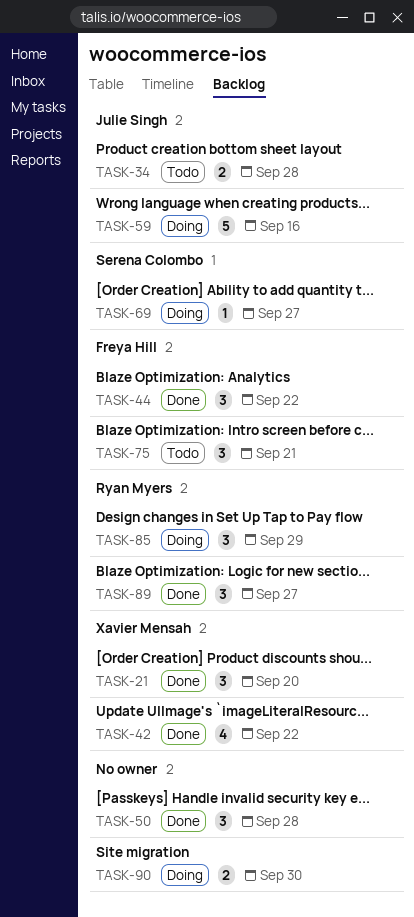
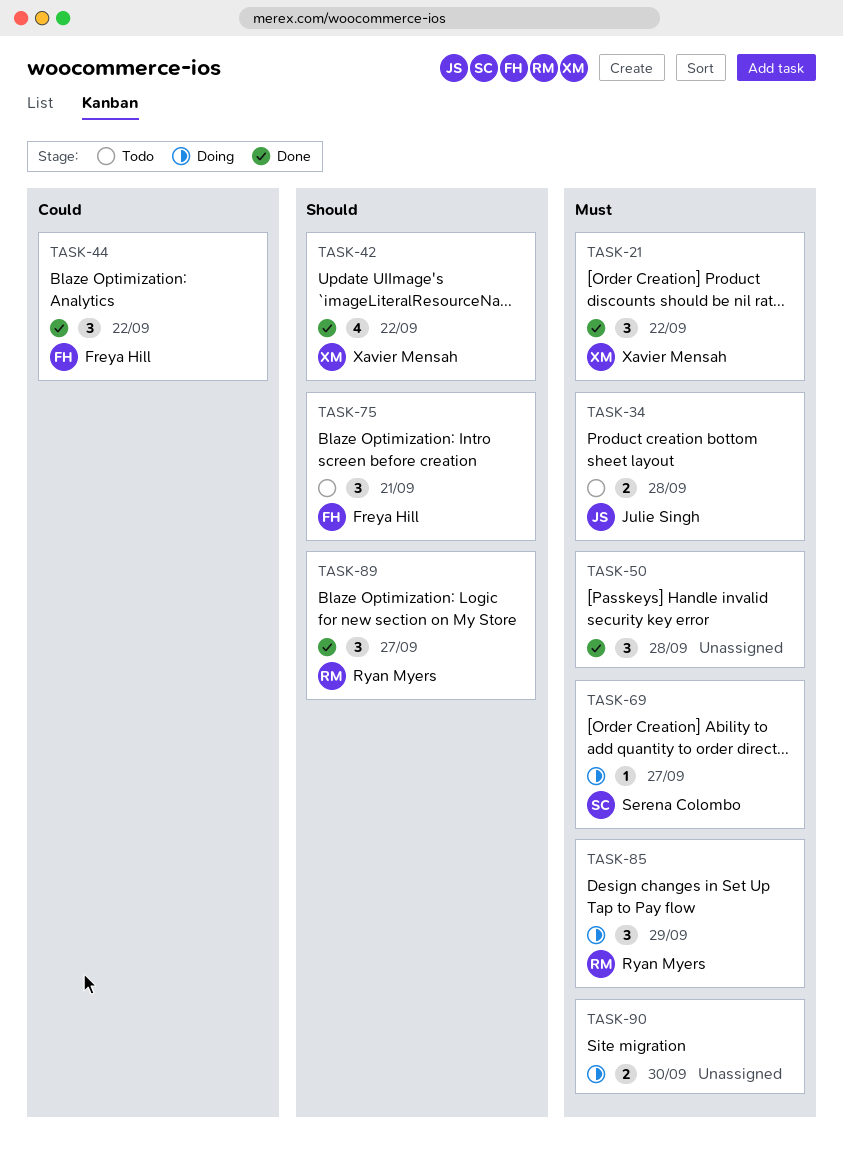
TASK-21, due: Sep 20 -> Sep 22
TASK-59: present -> none

